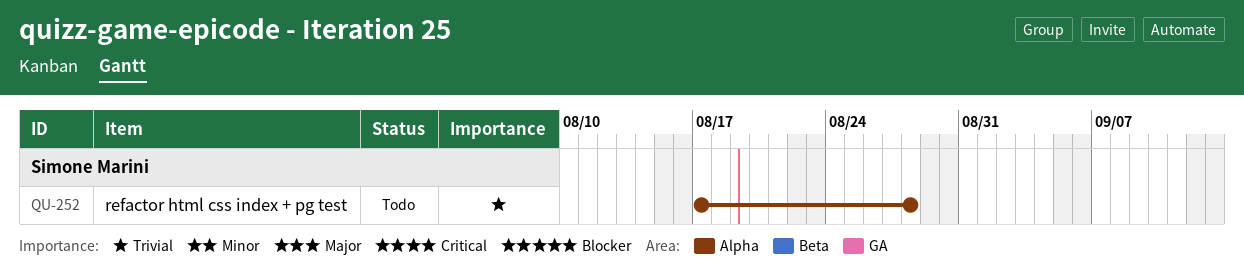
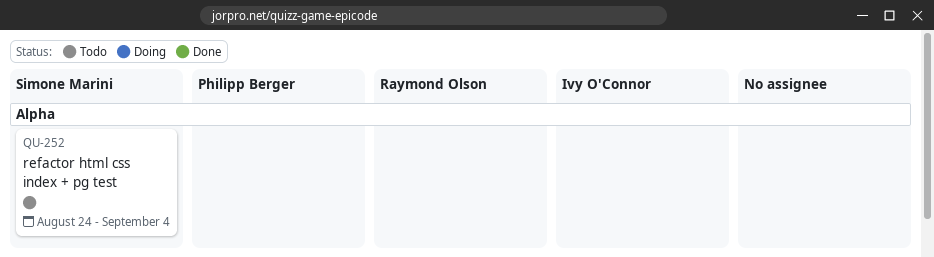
QU-252, start: Aug 17 -> Aug 24
QU-252, due: Aug 28 -> Sep 4

